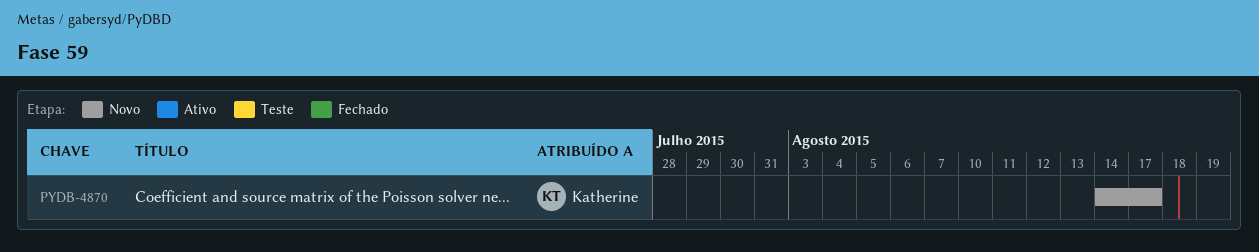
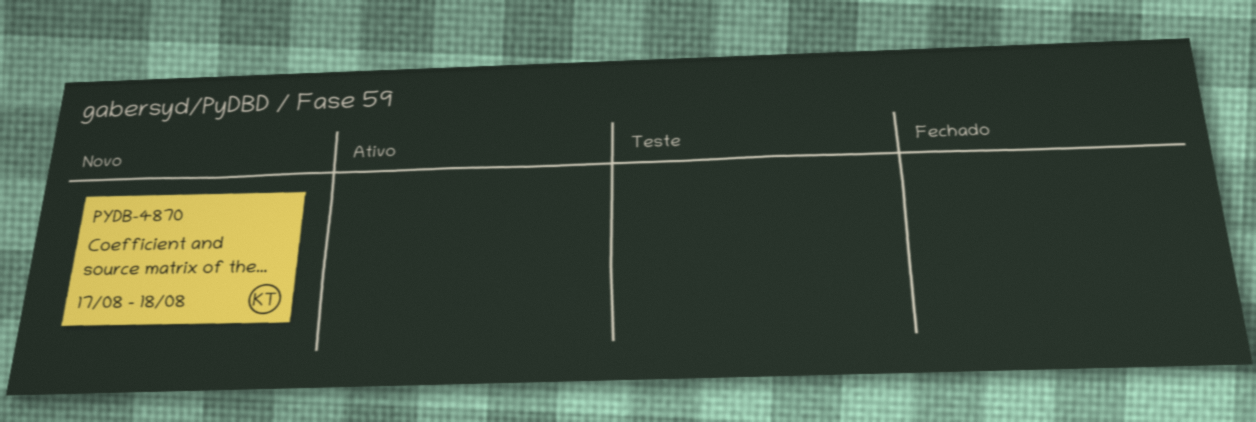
PYDB-4870, start: Aug 14 -> Aug 17
PYDB-4870, due: Aug 17 -> Aug 18

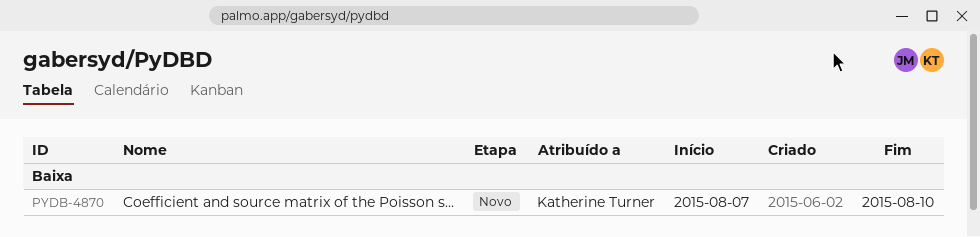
PYDB-4870, start: Aug 17 -> Aug 7
PYDB-4870, due: Aug 18 -> Aug 10

